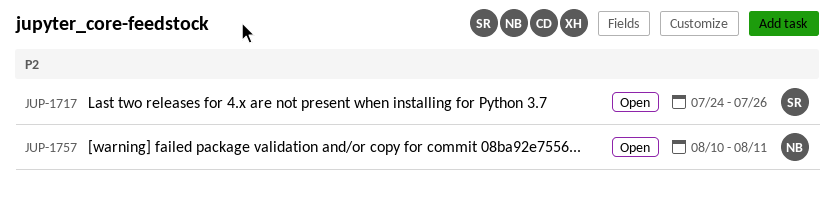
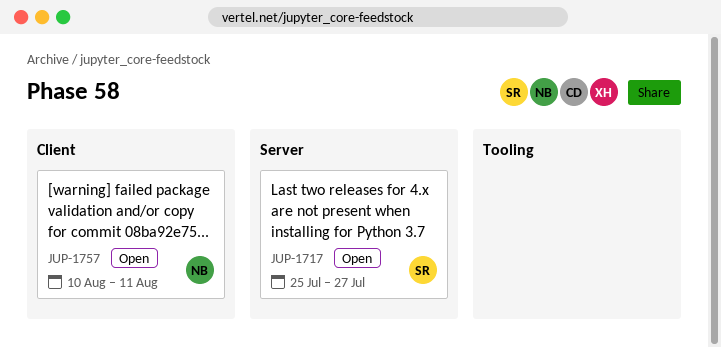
JUP-1717, start: Jul 24 -> Jul 25
JUP-1717, due: Jul 26 -> Jul 27

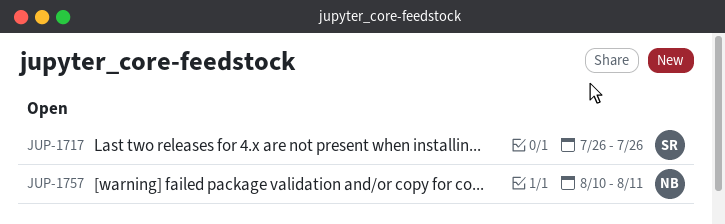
JUP-1717, start: Jul 25 -> Jul 26
JUP-1717, due: Jul 27 -> Jul 26

